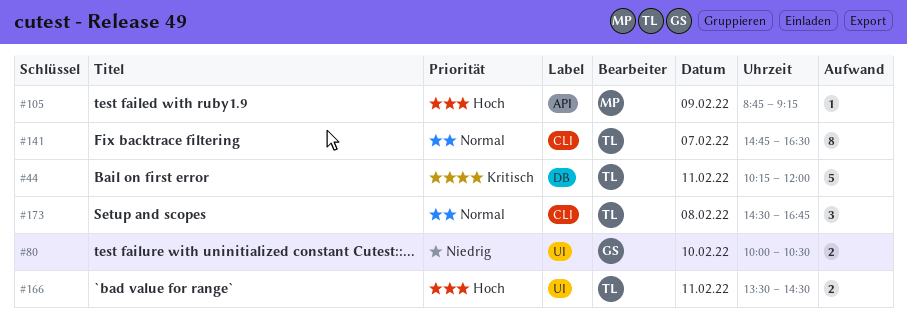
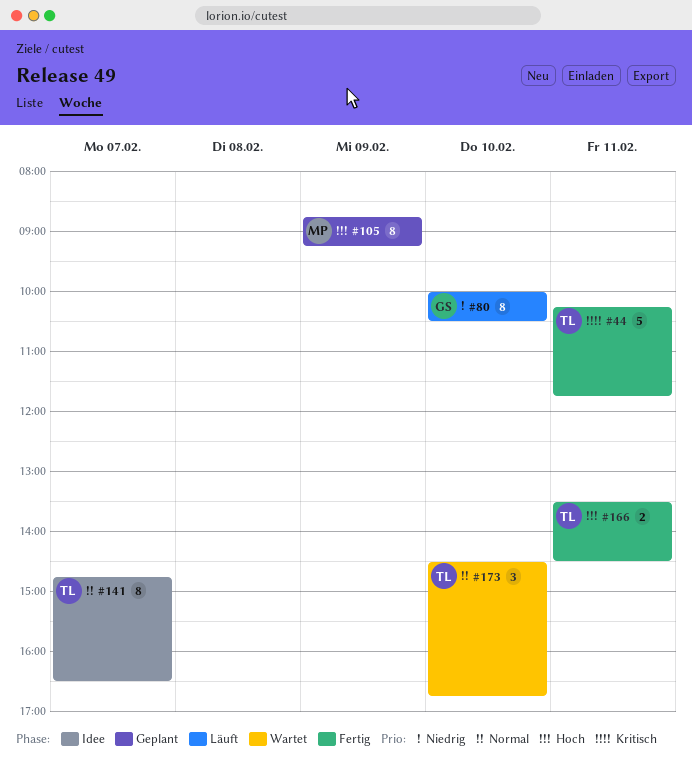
#44, ends: 12:00 -> 11:45
#80, estimate: 2 -> 8
#105, estimate: 1 -> 8
#173, day: Feb 8 -> Feb 10

